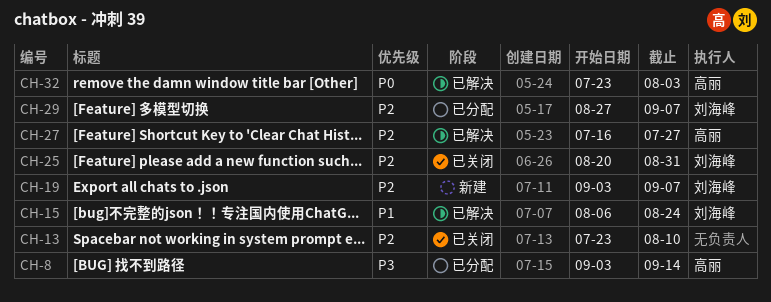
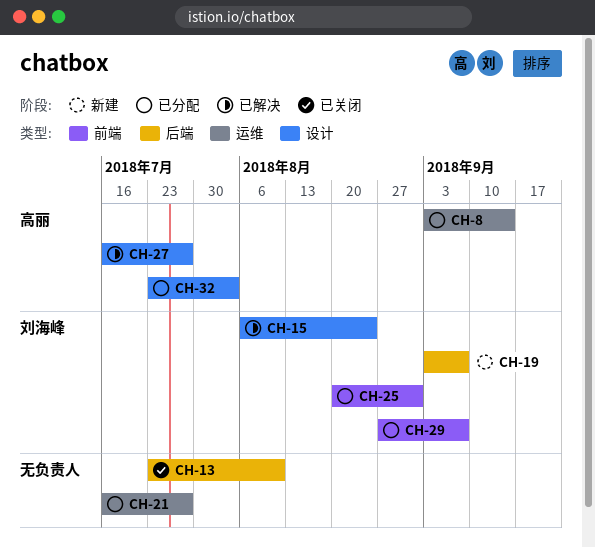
CH-21: none -> present
CH-25, status: 已关闭 -> 已分配
CH-32, status: 已解决 -> 已分配

